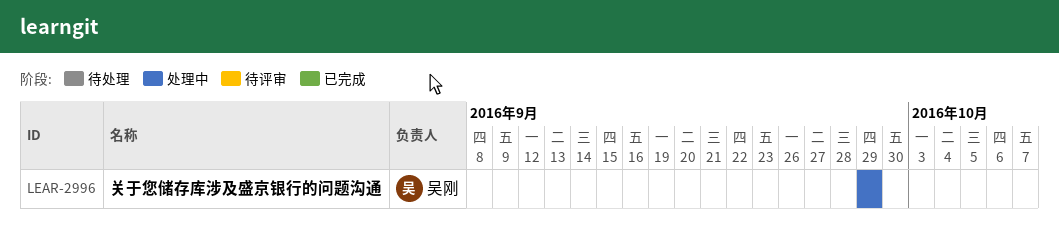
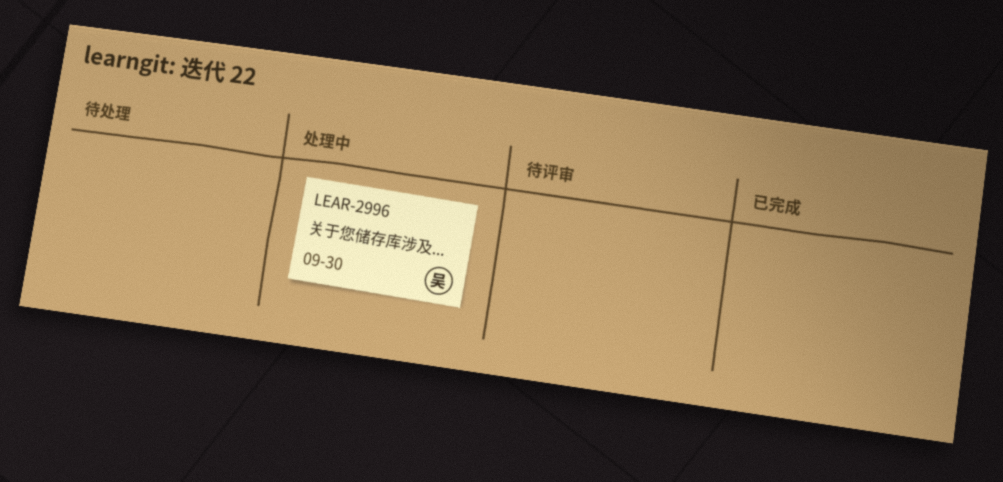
LEAR-2996, due: Sep 29 -> Sep 30

